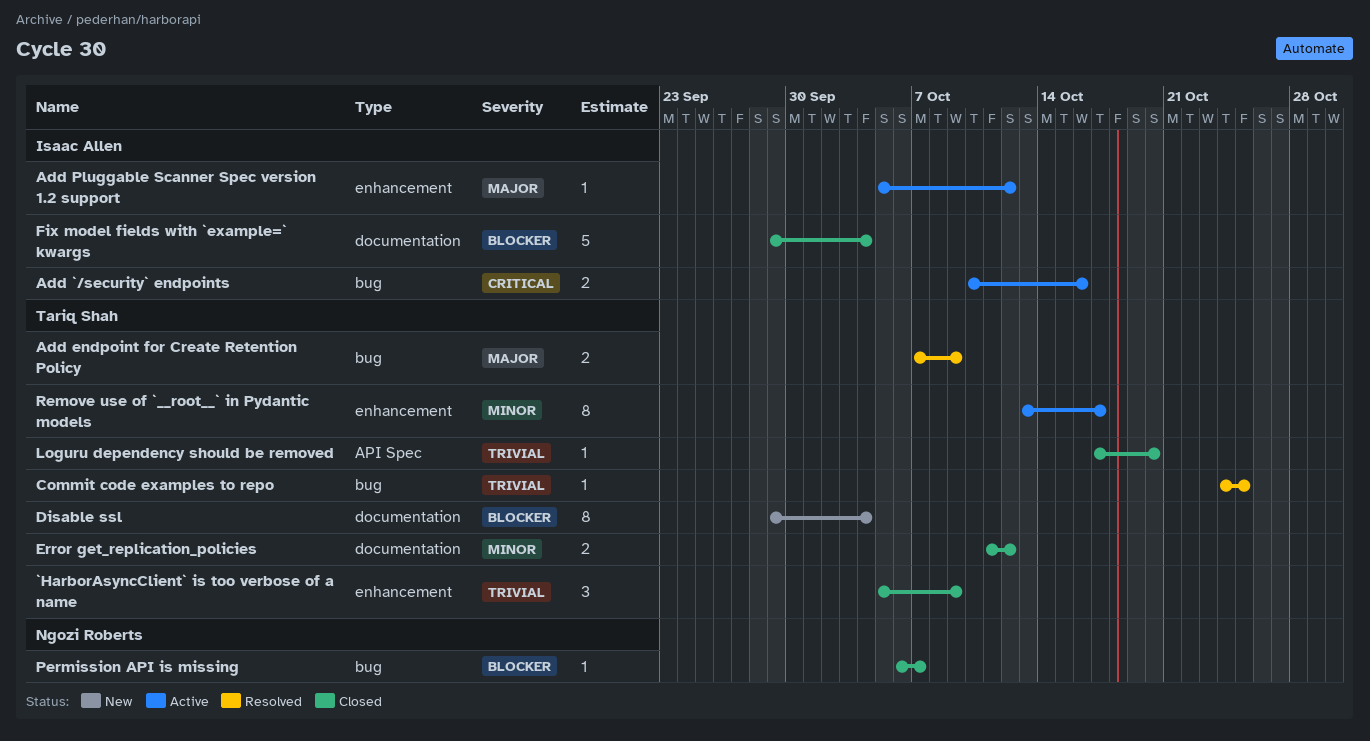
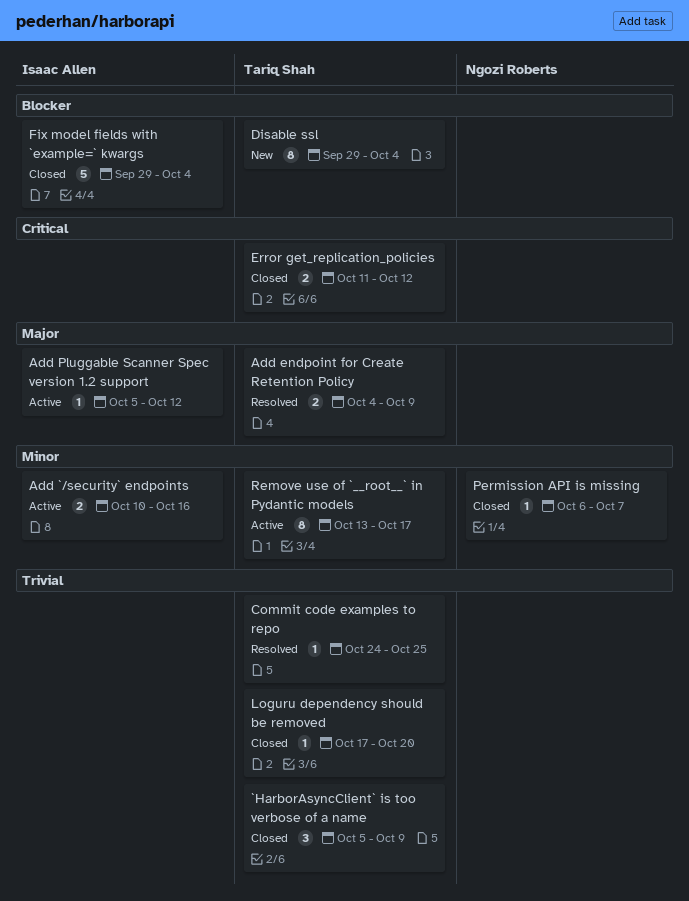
Add `/security` endpoints, priority: Critical -> Minor
Add endpoint for Create Retention Policy, start: Oct 7 -> Oct 4
Error get_replication_policies, priority: Minor -> Critical
Permission API is missing, priority: Blocker -> Minor

